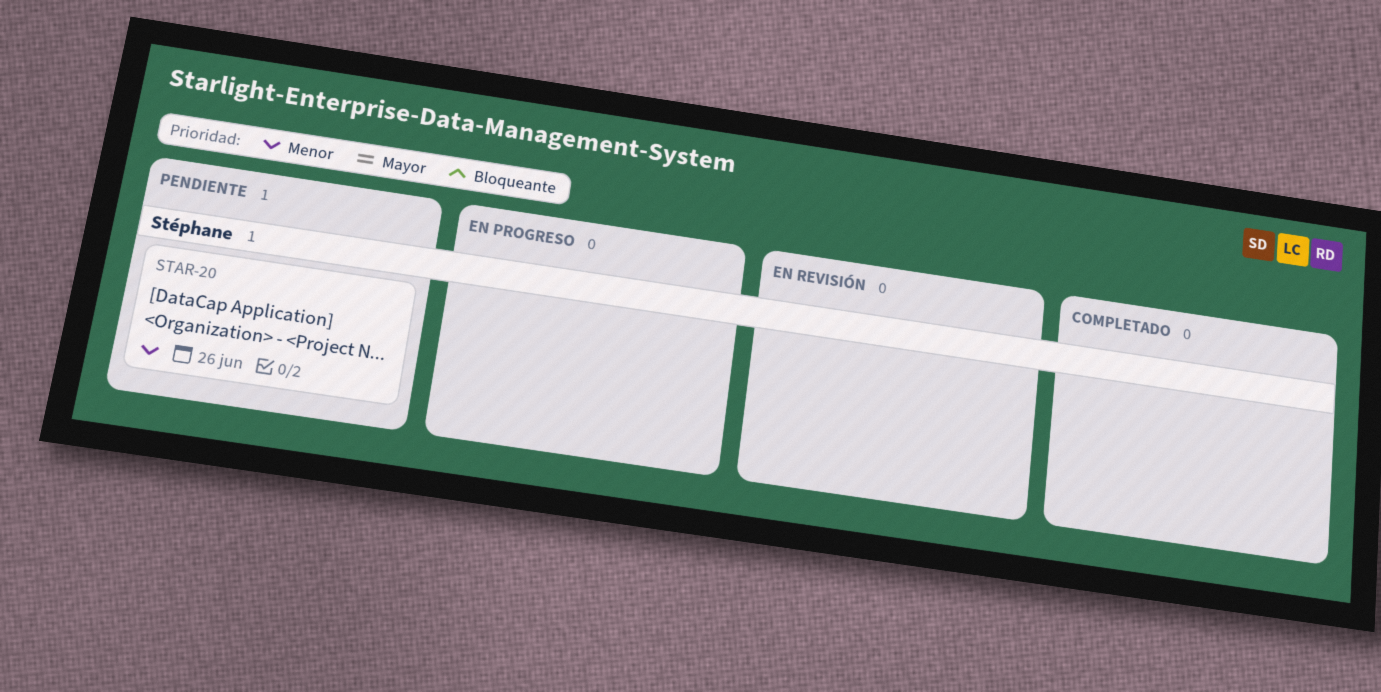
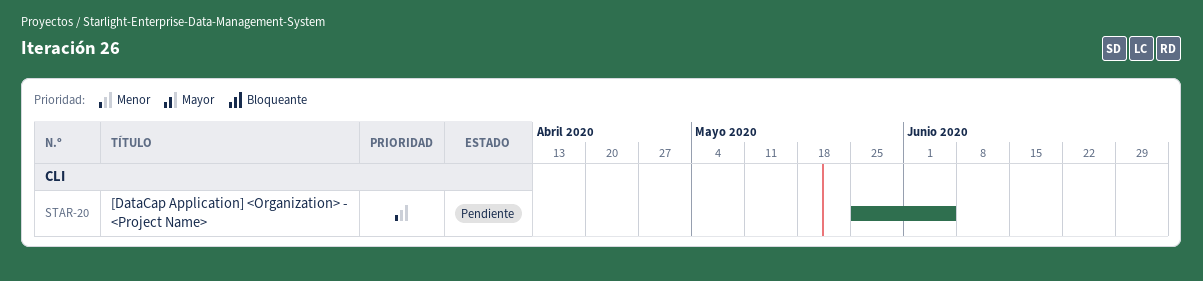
STAR-20, due: Jun 26 -> Jun 5

